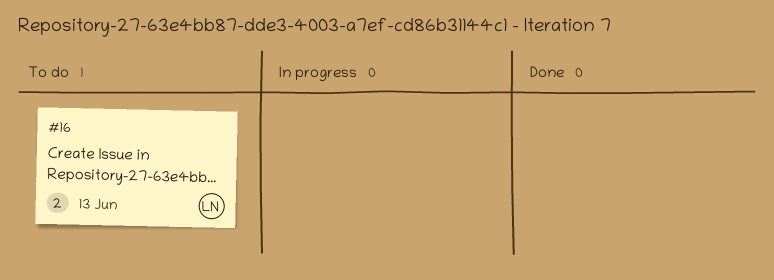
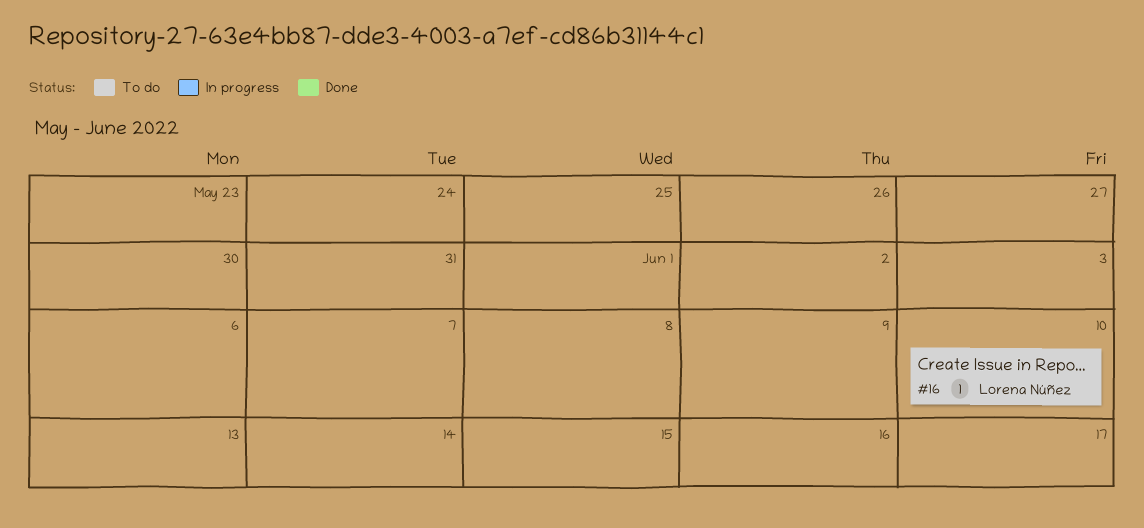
#16, estimate: 2 -> 1
#16, due: Jun 13 -> Jun 10

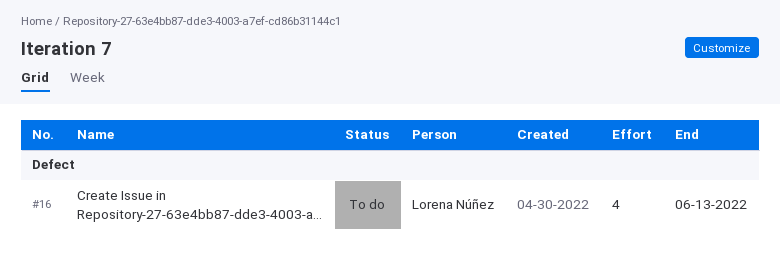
#16, estimate: 1 -> 4
#16, due: Jun 10 -> Jun 13

